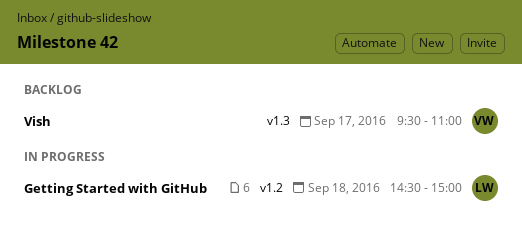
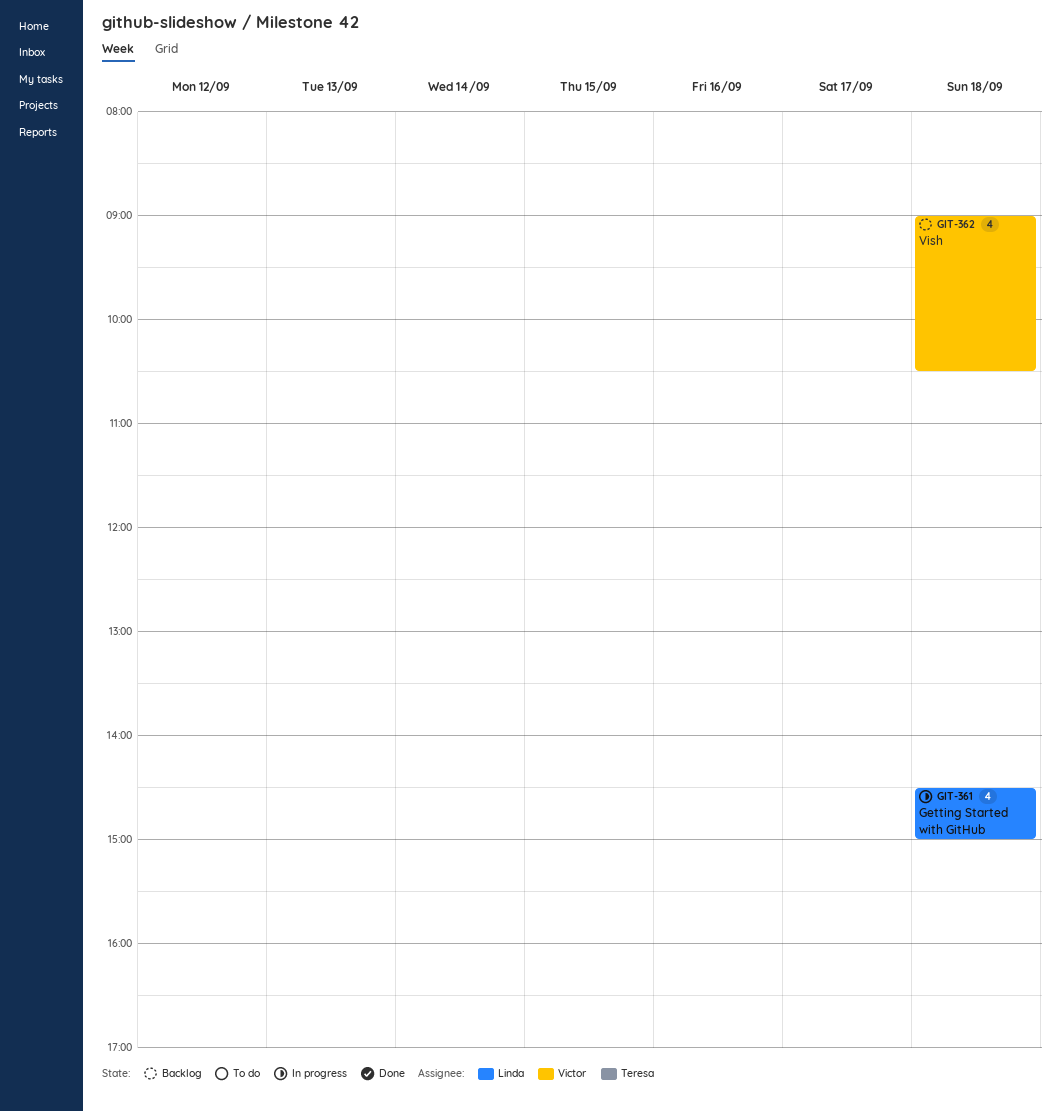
Vish, day: Sep 17 -> Sep 18
Vish, begins: 09:30 -> 09:00
Vish, ends: 11:00 -> 10:30

